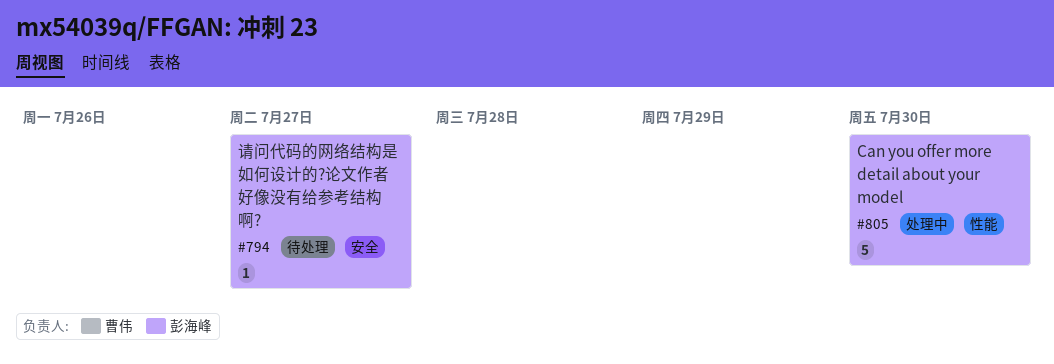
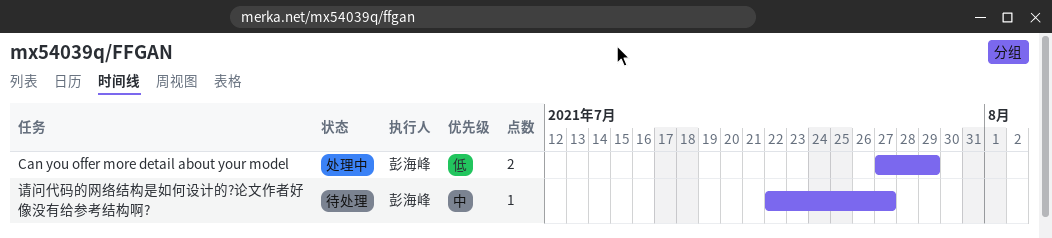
Can you offer more detail about your model, estimate: 5 -> 2
Can you offer more detail about your model, due: Jul 30 -> Jul 29

